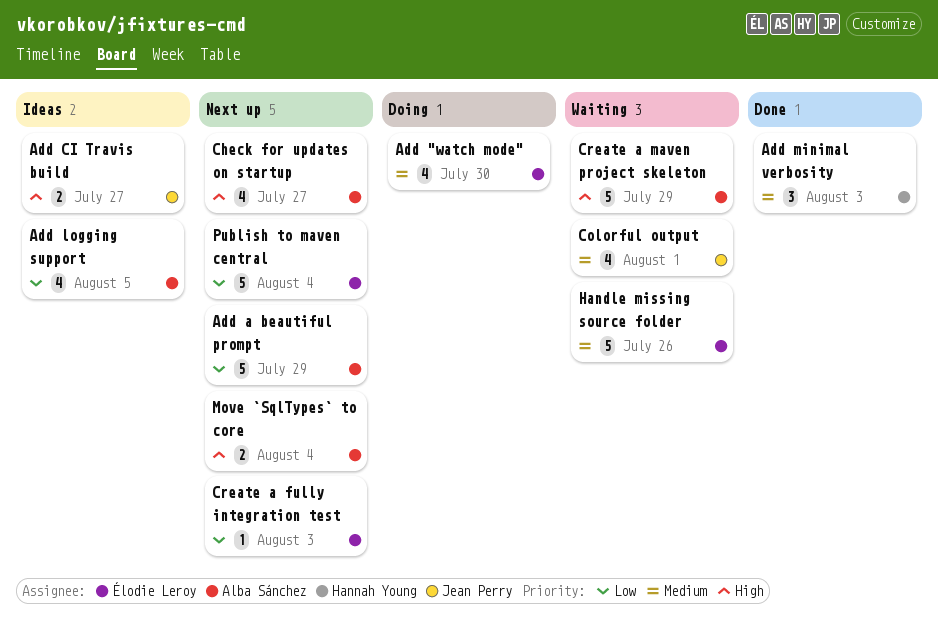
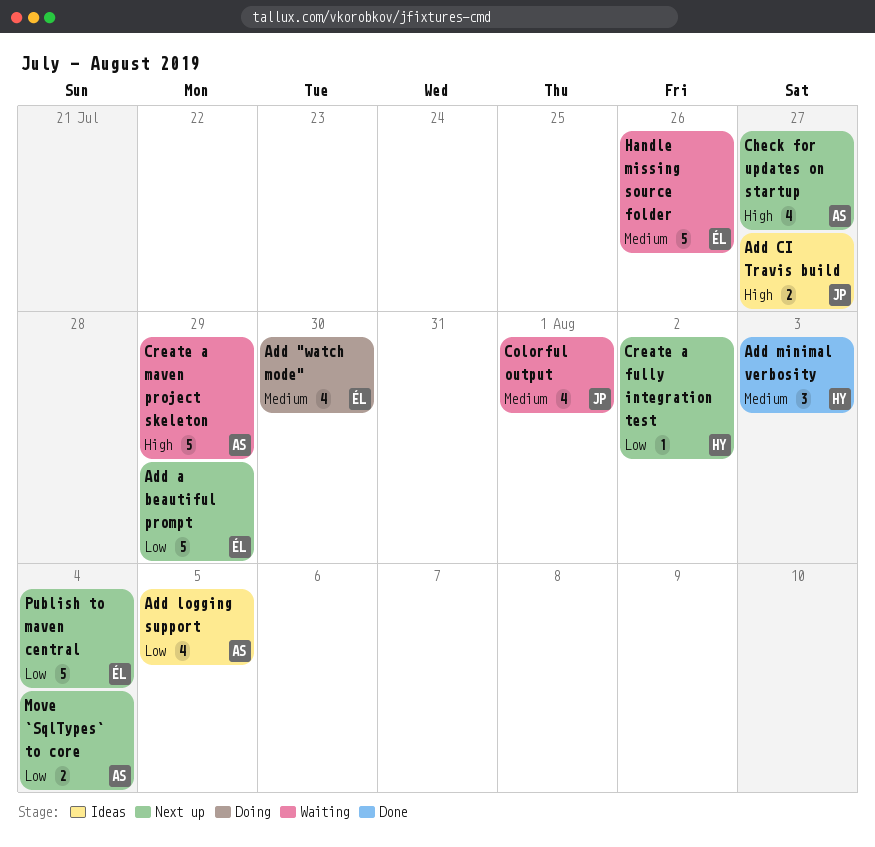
Add a beautiful prompt, owner: Alba Sánchez -> Élodie Leroy
Create a fully integration test, owner: Élodie Leroy -> Hannah Young
Create a fully integration test, due: Aug 3 -> Aug 2
Move `SqlTypes` to core, priority: High -> Low

